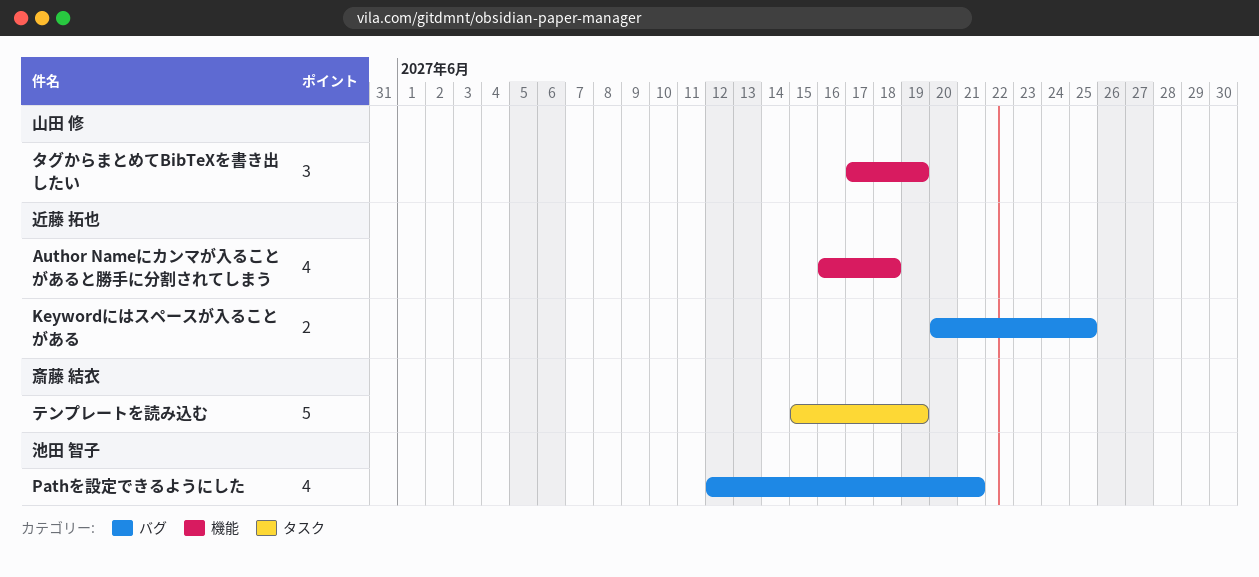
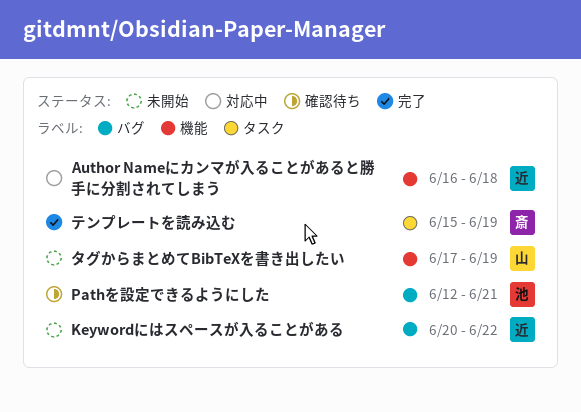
Keywordにはスペースが入ることがある, due: Jun 25 -> Jun 22

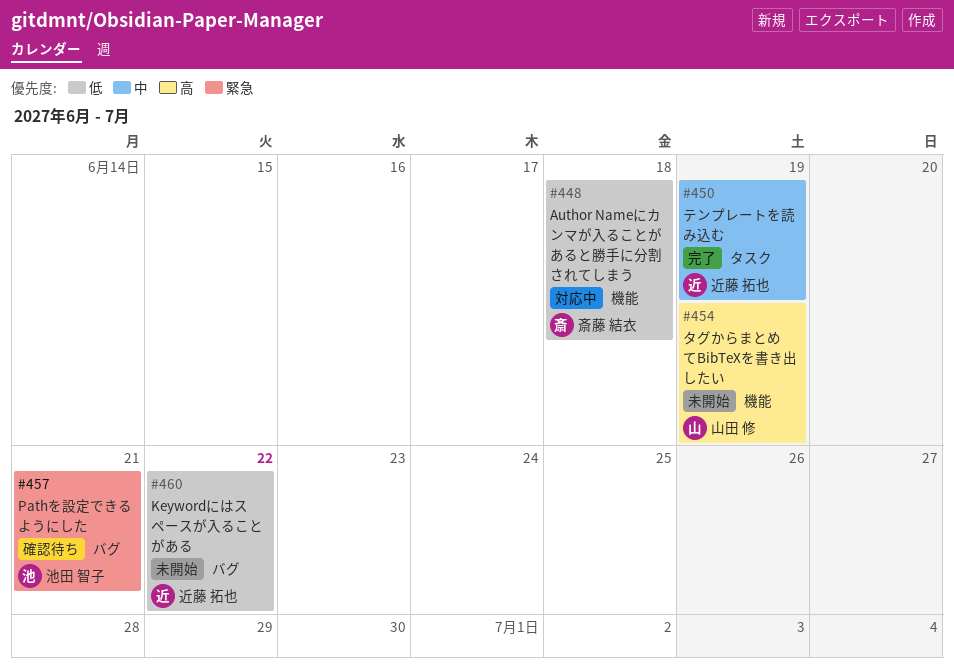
Author Nameにカンマが入ることがあると勝手に分割されてしまう, owner: 近藤 拓也 -> 斎藤 結衣
テンプレートを読み込む, owner: 斎藤 結衣 -> 近藤 拓也

